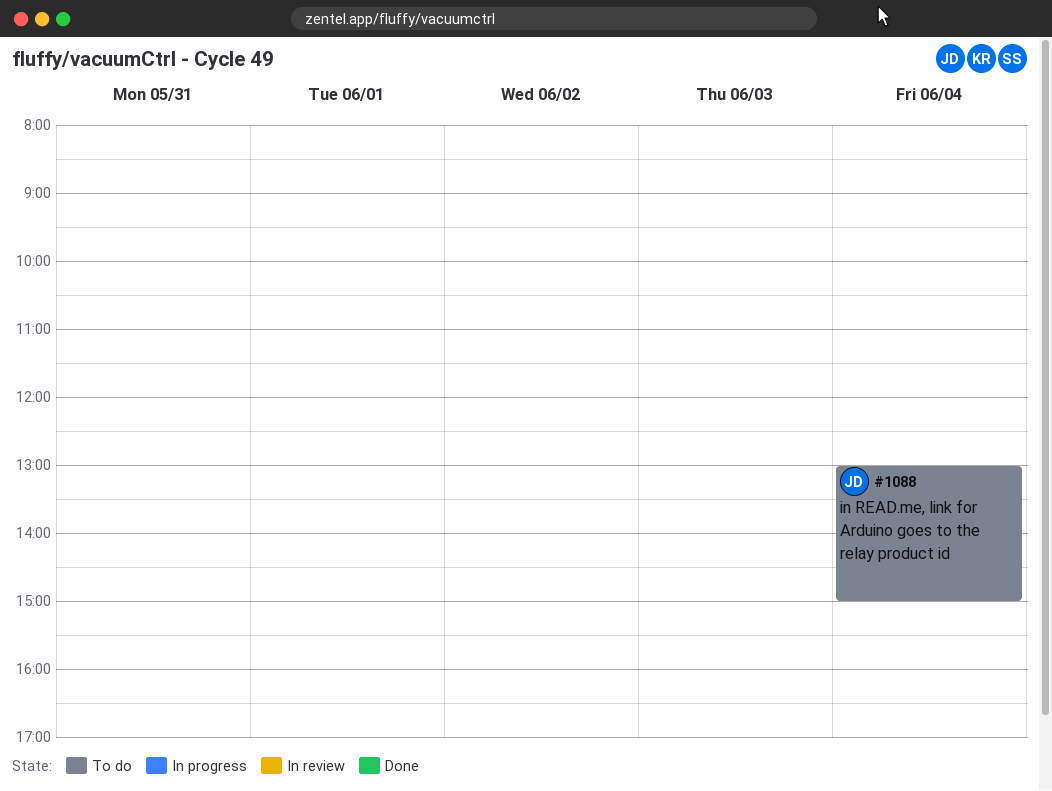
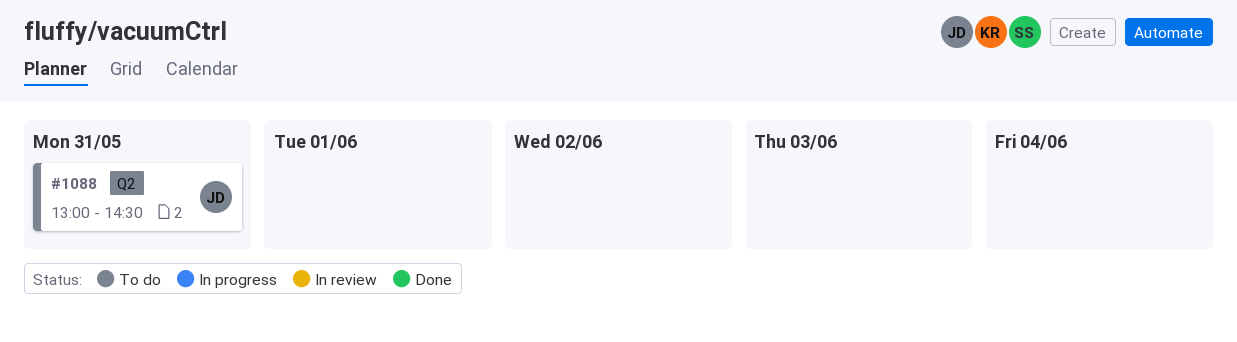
#1088, day: Jun 4 -> May 31
#1088, ends: 15:00 -> 14:30

